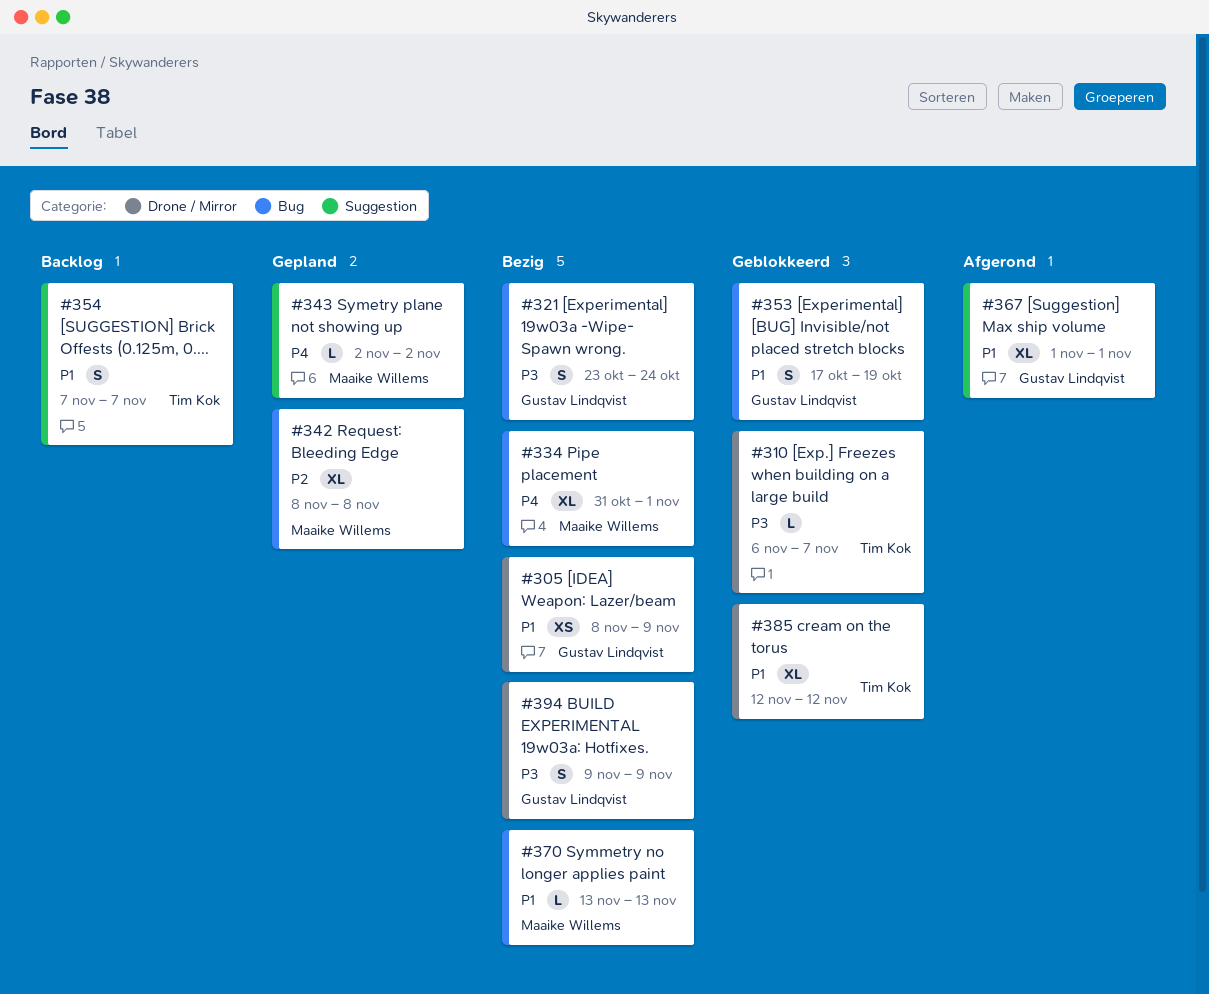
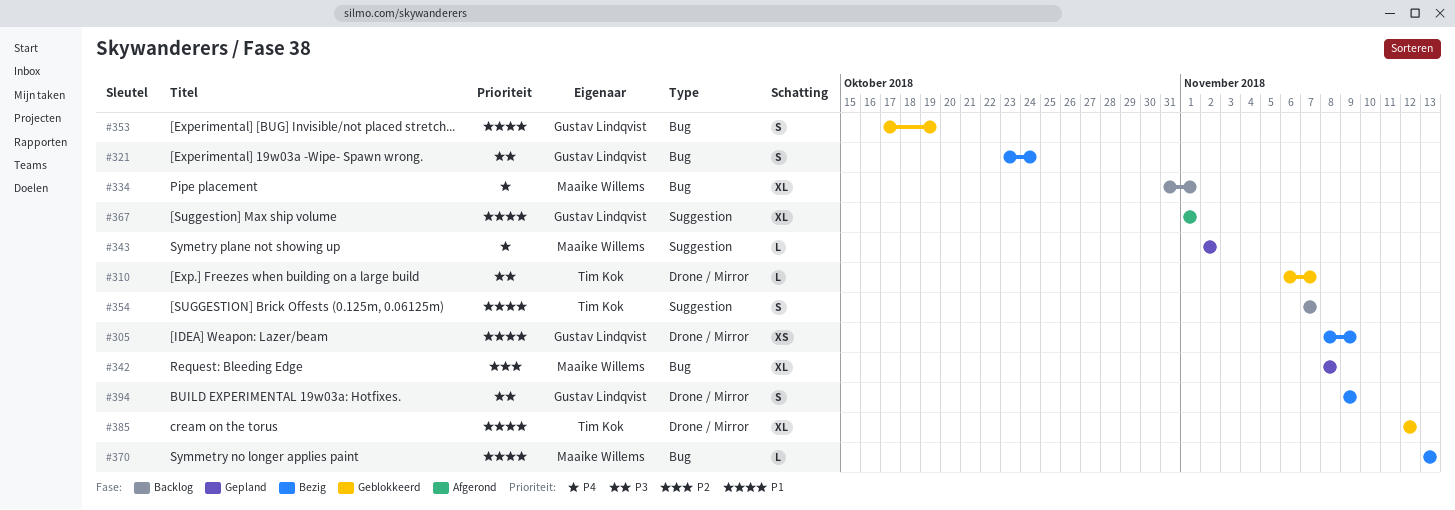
#334, status: Bezig -> Backlog

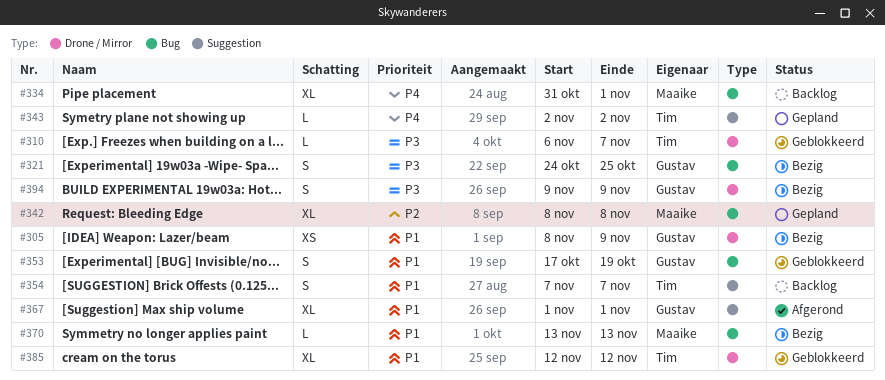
#321, start: Oct 23 -> Oct 24
#321, due: Oct 24 -> Oct 25
#343, owner: Maaike Willems -> Tim Kok

